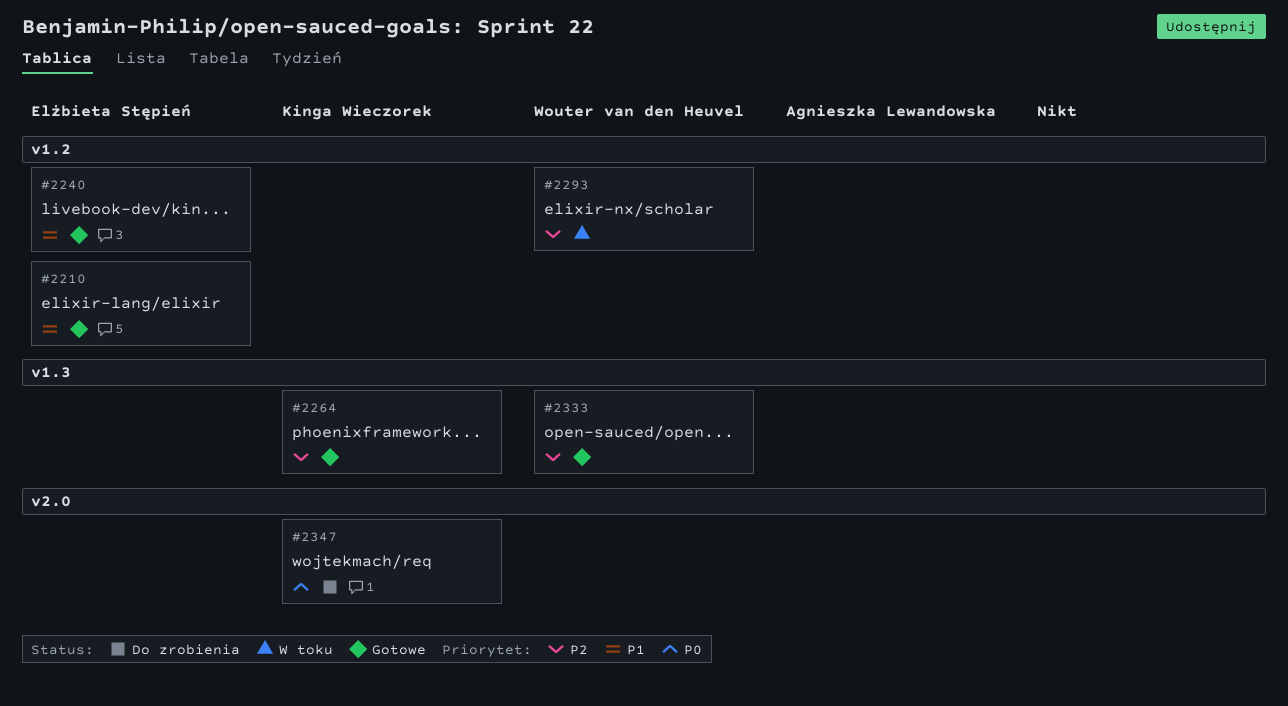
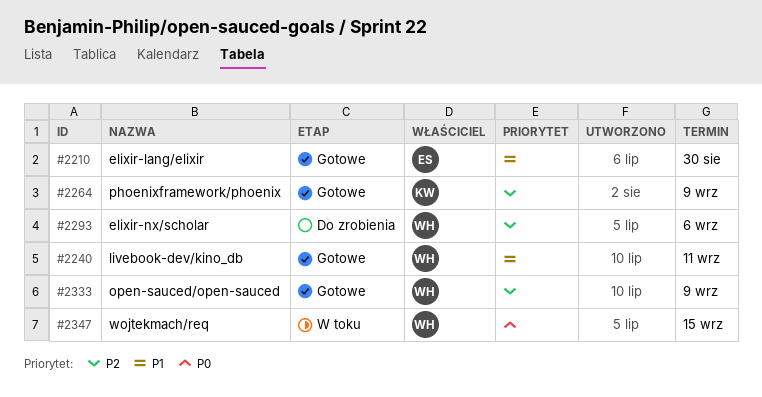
#2240, owner: Elżbieta Stępień -> Wouter van den Heuvel
#2293, status: W toku -> Do zrobienia
#2347, status: Do zrobienia -> W toku
#2347, owner: Kinga Wieczorek -> Wouter van den Heuvel

